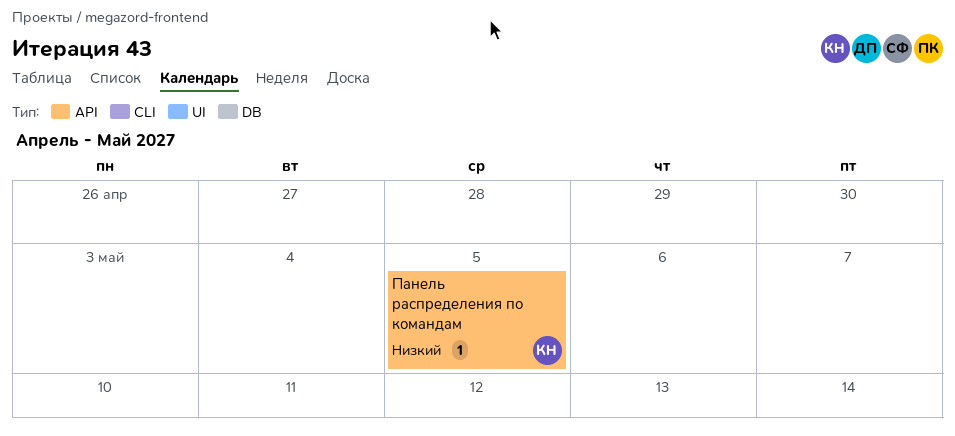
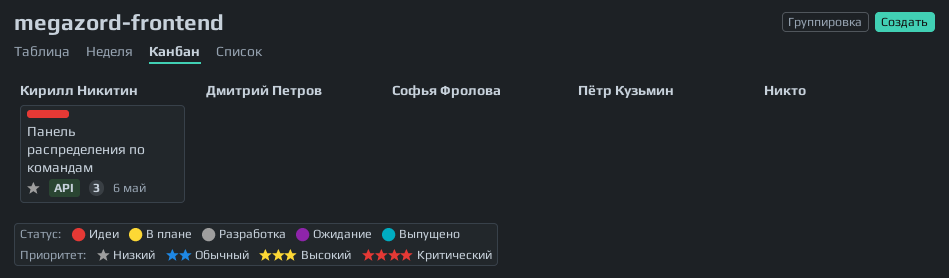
Панель распределения по командам, estimate: 1 -> 3
Панель распределения по командам, due: May 5 -> May 6

